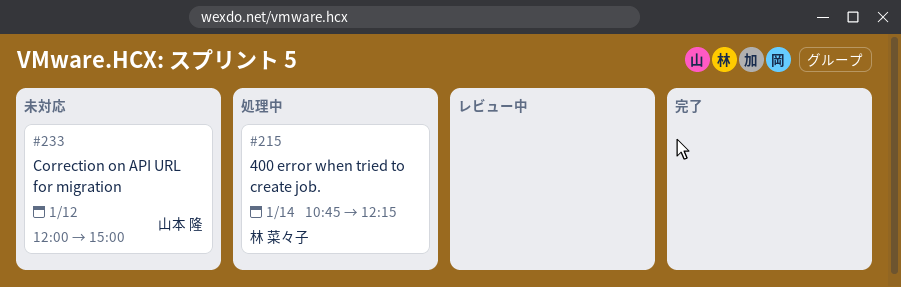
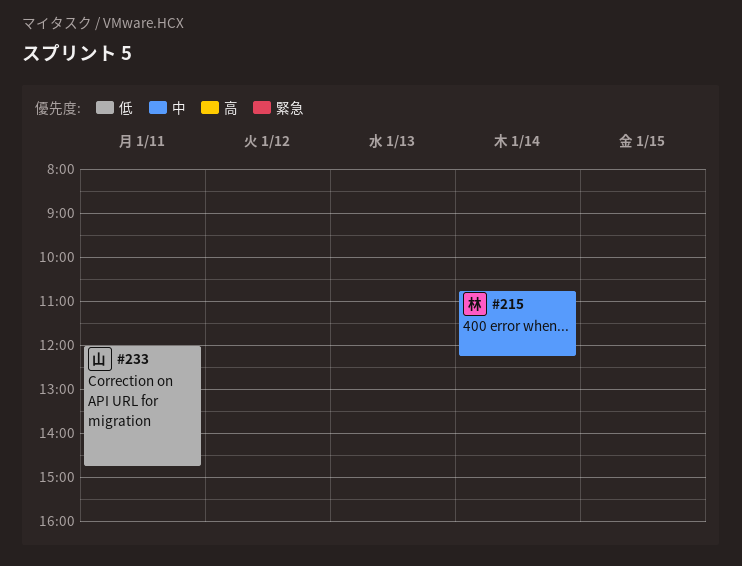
#233, day: Jan 12 -> Jan 11
#233, ends: 15:00 -> 14:45

